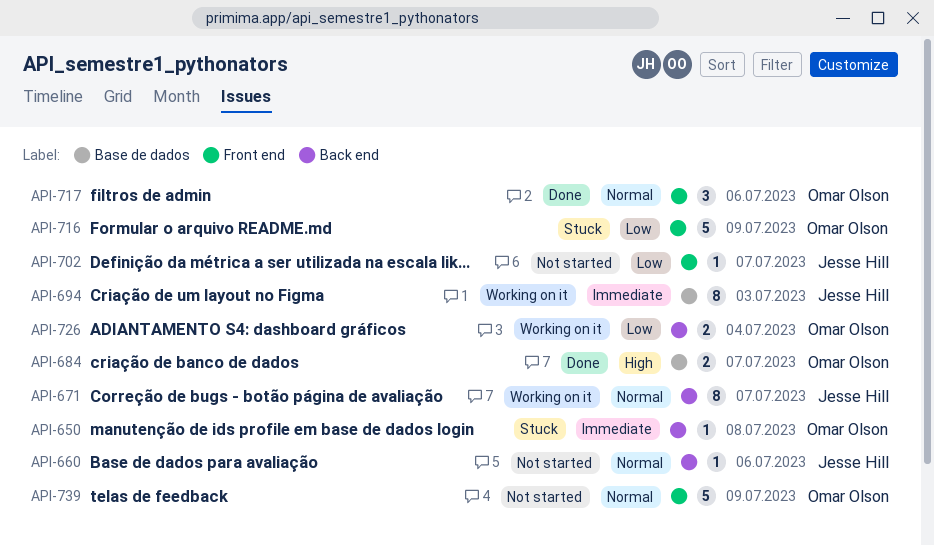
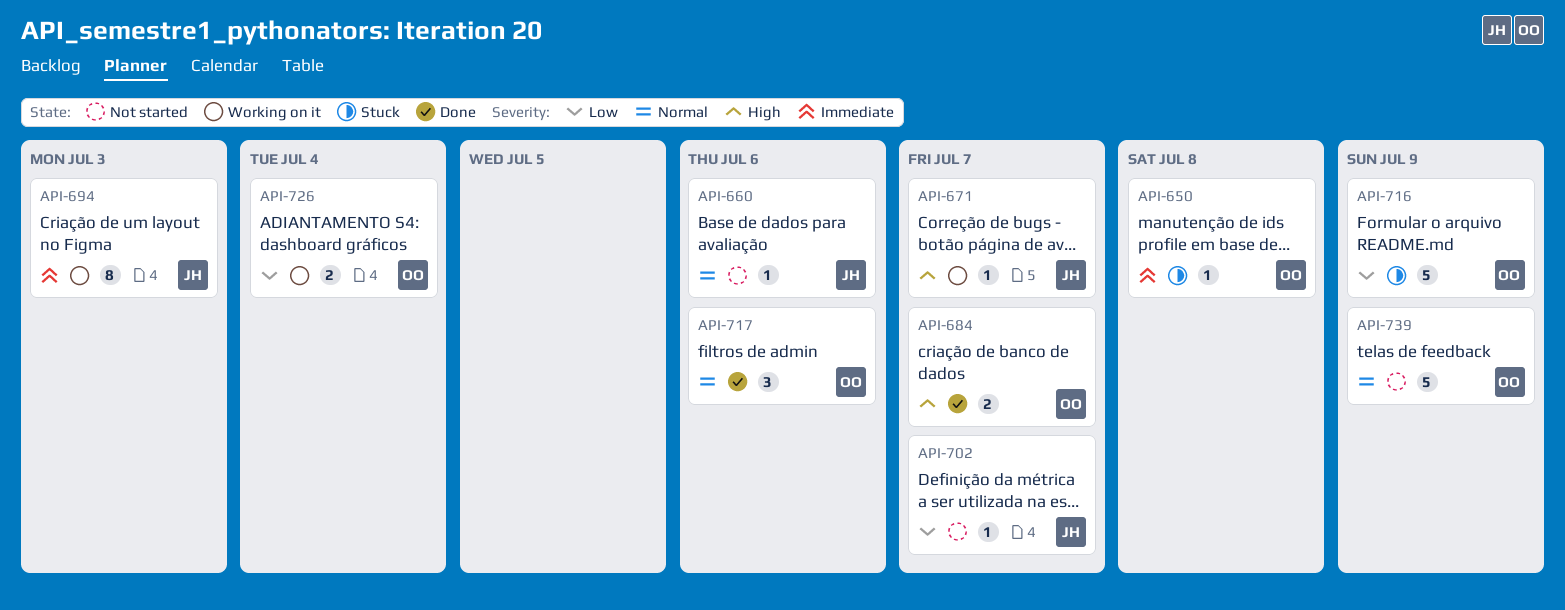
API-671, priority: Normal -> High
API-671, estimate: 8 -> 1

